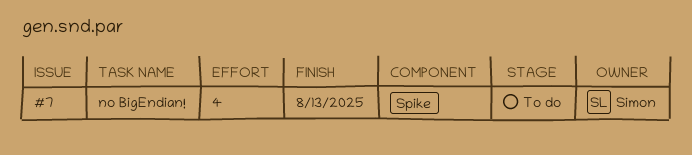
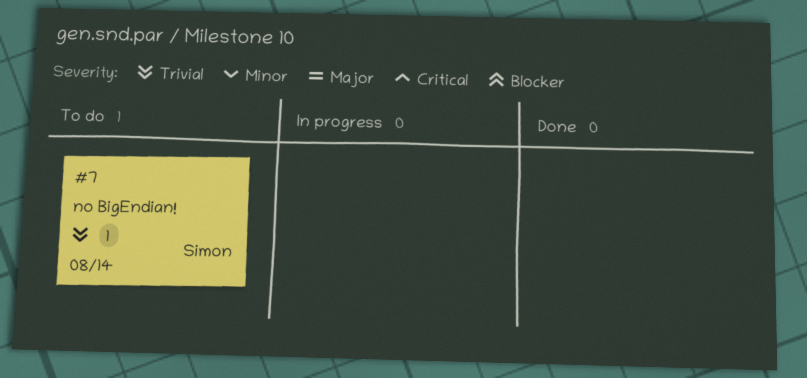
#7, estimate: 4 -> 1
#7, due: Aug 13 -> Aug 14

